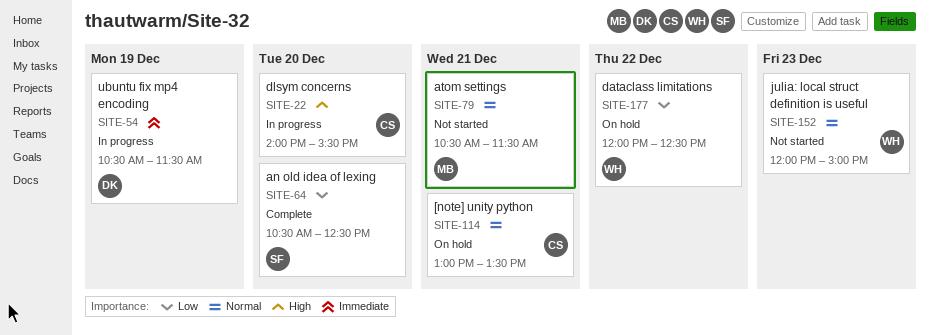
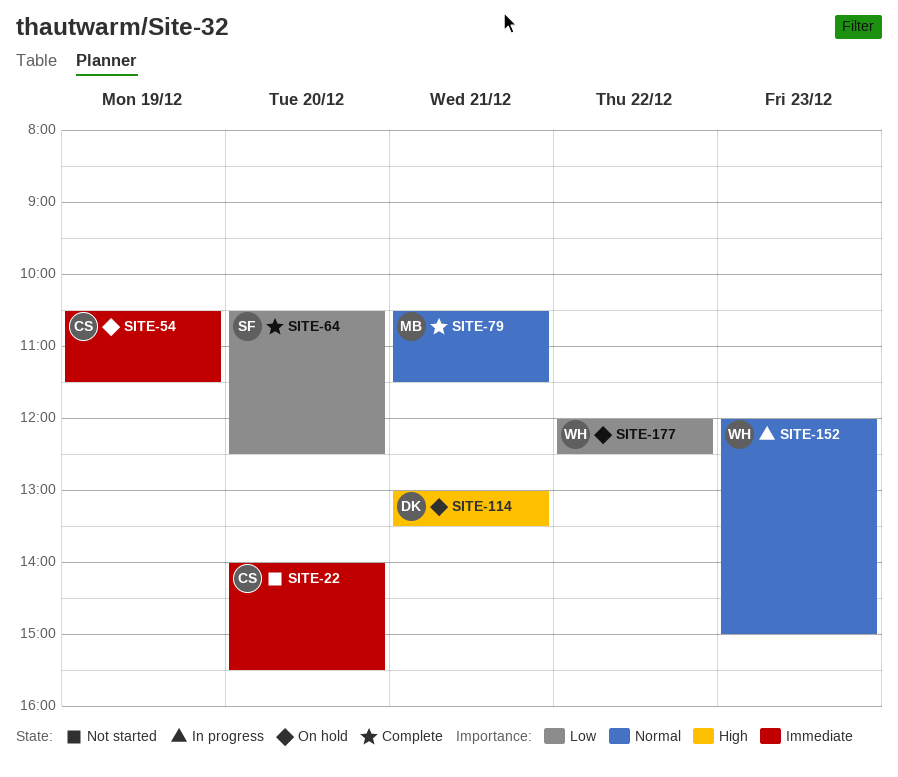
SITE-22, status: In progress -> Not started
SITE-22, priority: High -> Immediate
SITE-54, status: In progress -> On hold
SITE-54, owner: DK -> CS
SITE-79, status: Not started -> Complete
SITE-114, owner: CS -> DK
SITE-114, priority: Normal -> High
SITE-152, status: Not started -> In progress

